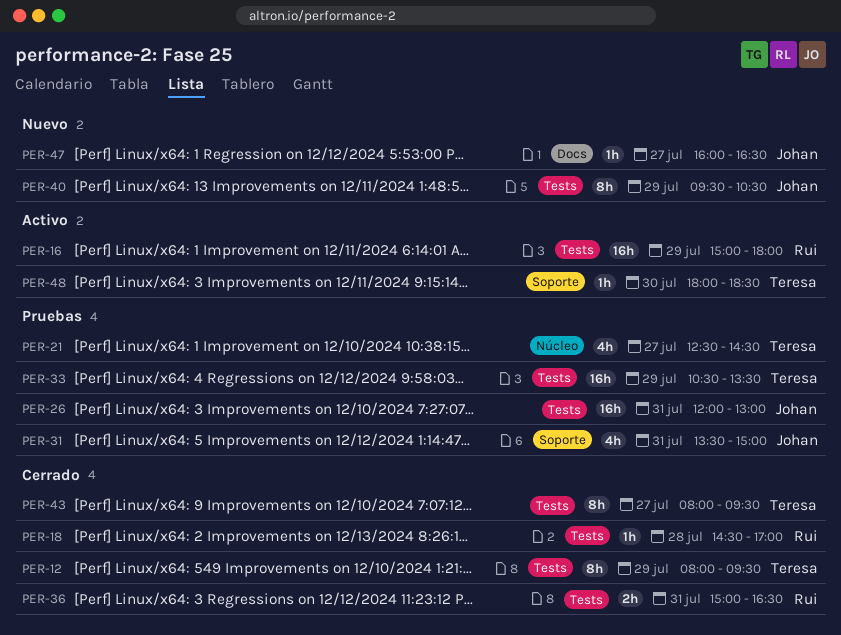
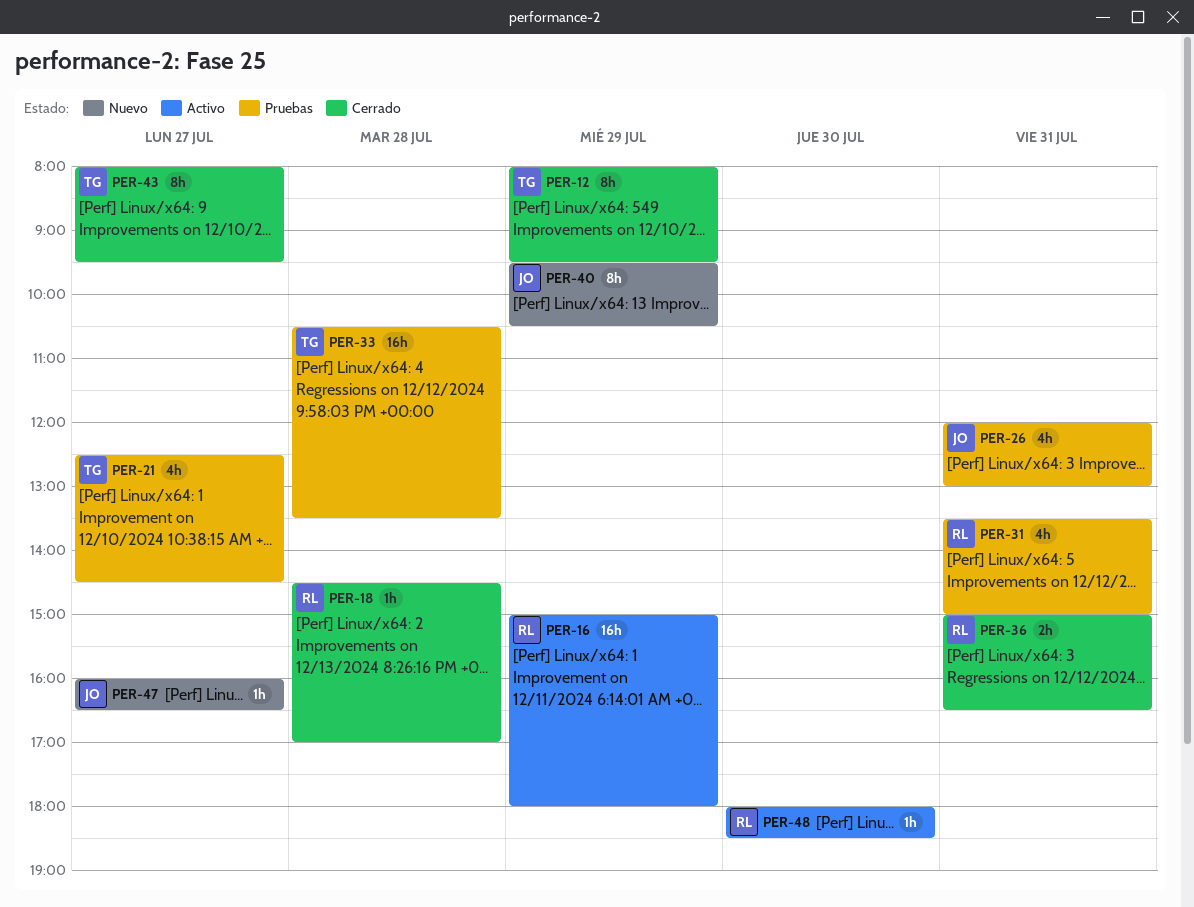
PER-26, estimate: 16h -> 4h
PER-31, owner: Johan -> Rui
PER-33, day: Jul 29 -> Jul 28
PER-48, owner: Teresa -> Rui

